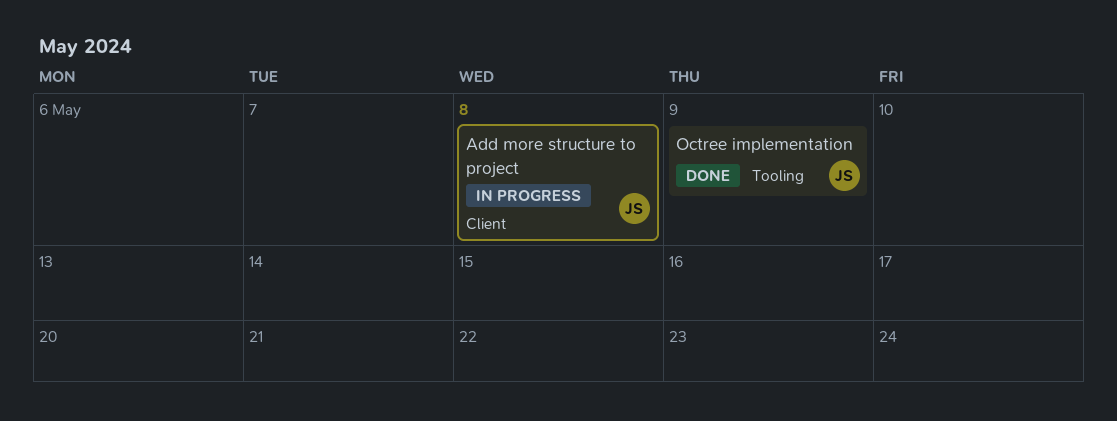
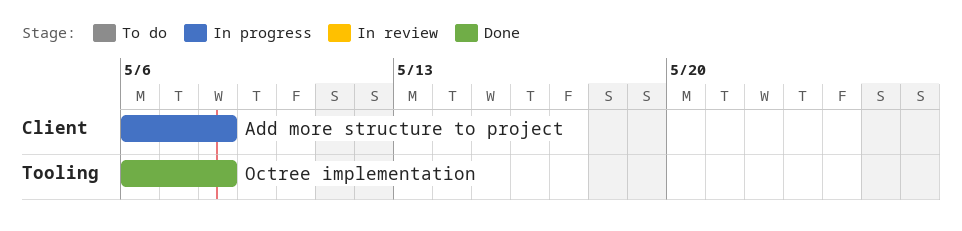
Octree implementation, due: May 9 -> May 8

